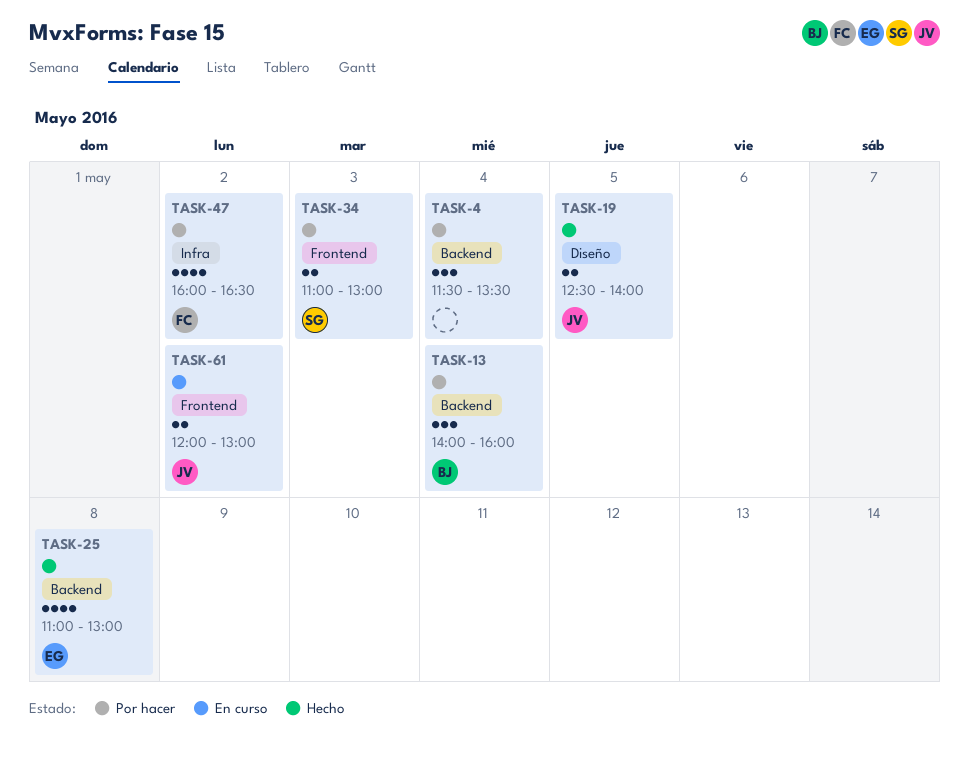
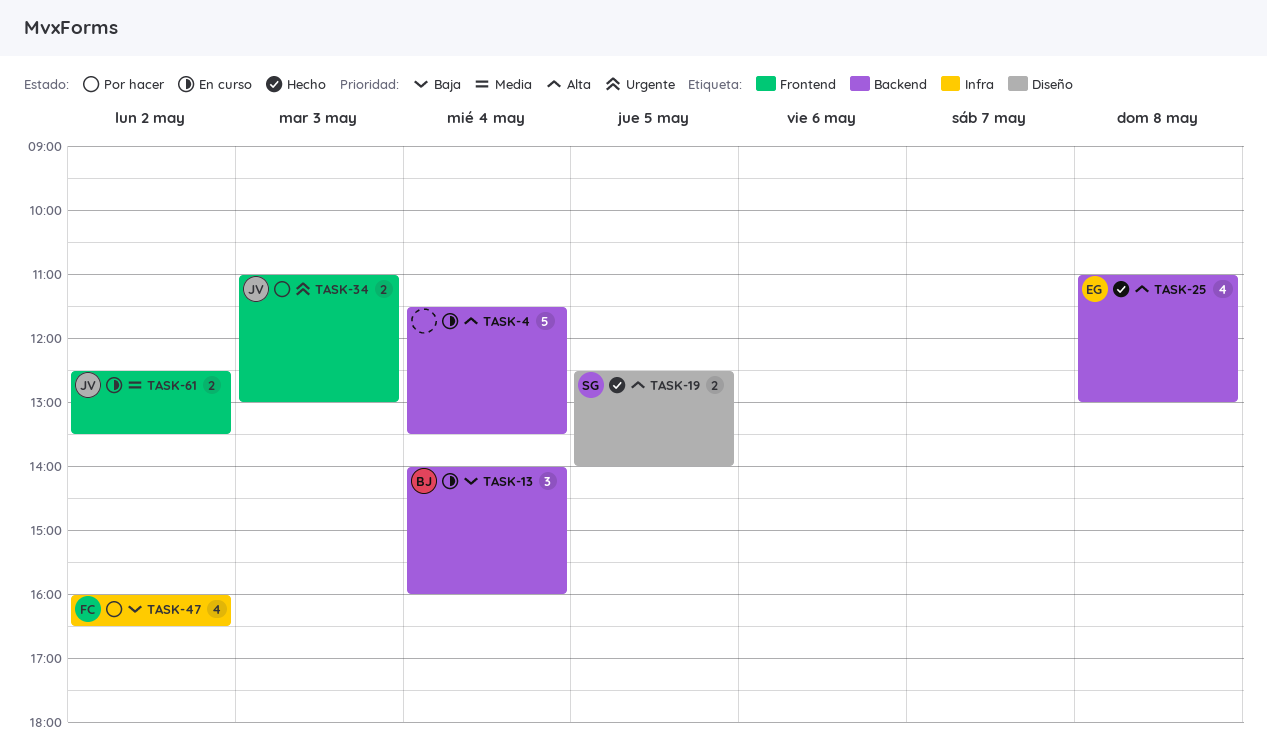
TASK-4, status: Por hacer -> En curso
TASK-4, estimate: 3 -> 5
TASK-13, status: Por hacer -> En curso
TASK-19, owner: JV -> SG
TASK-34, owner: SG -> JV
TASK-61, begins: 12:00 -> 12:30
TASK-61, ends: 13:00 -> 13:30

